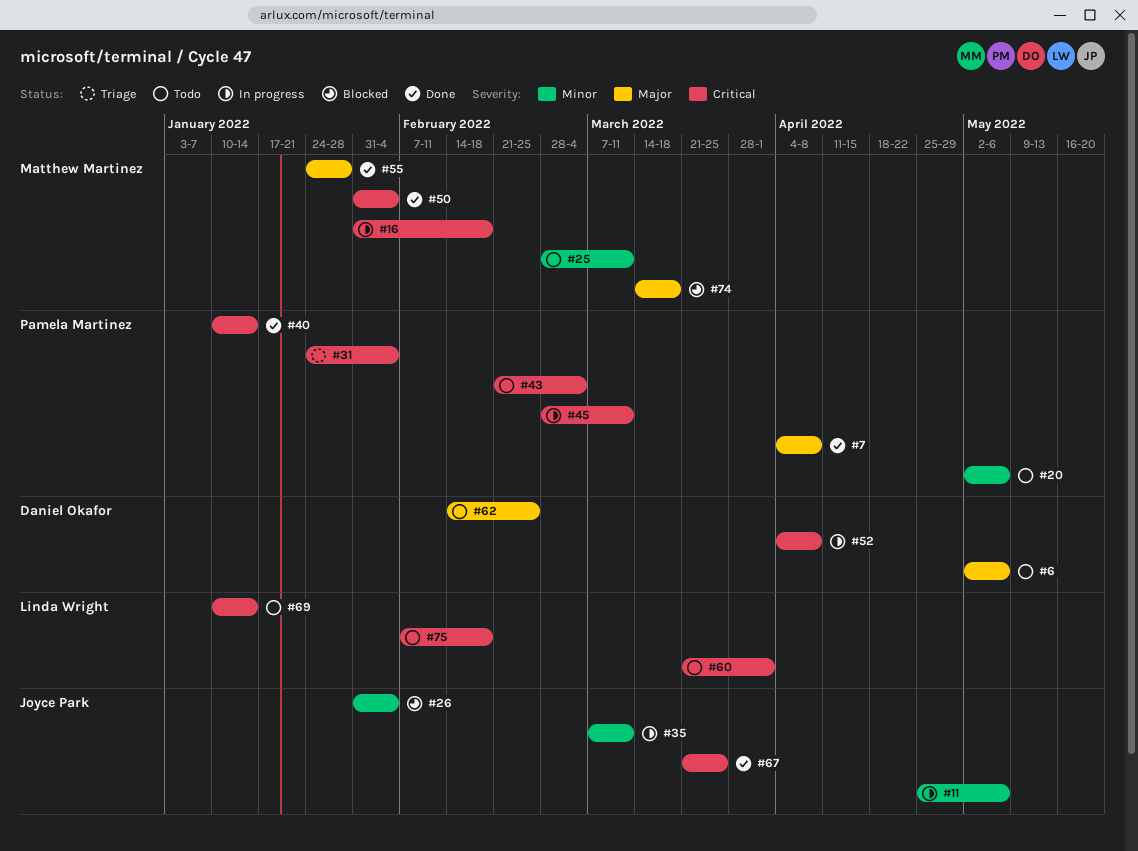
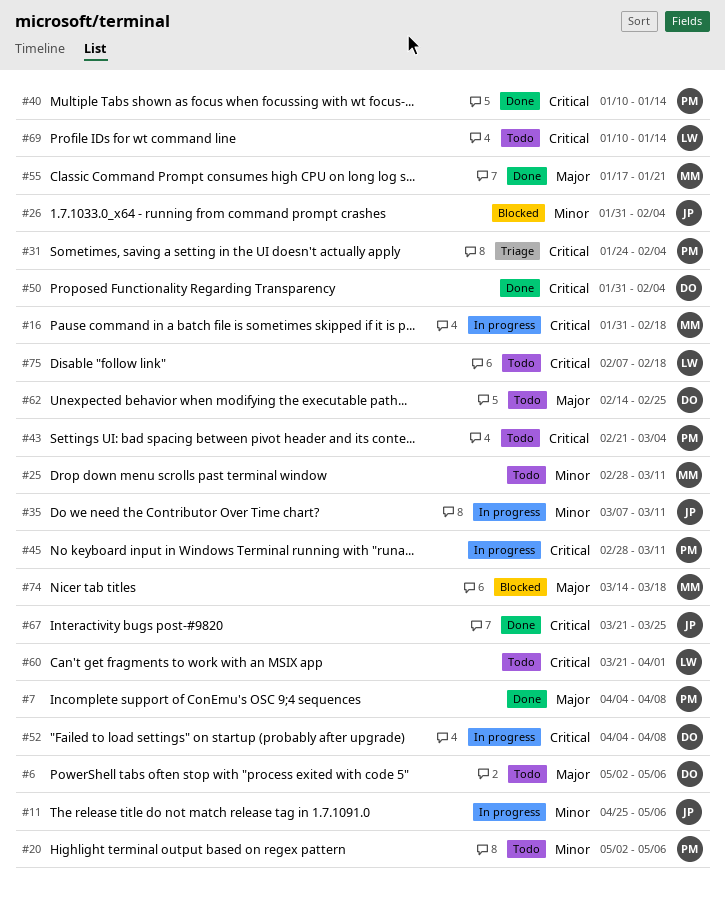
#50, owner: Matthew Martinez -> Daniel Okafor
#55, start: Jan 24 -> Jan 17
#55, due: Jan 28 -> Jan 21

